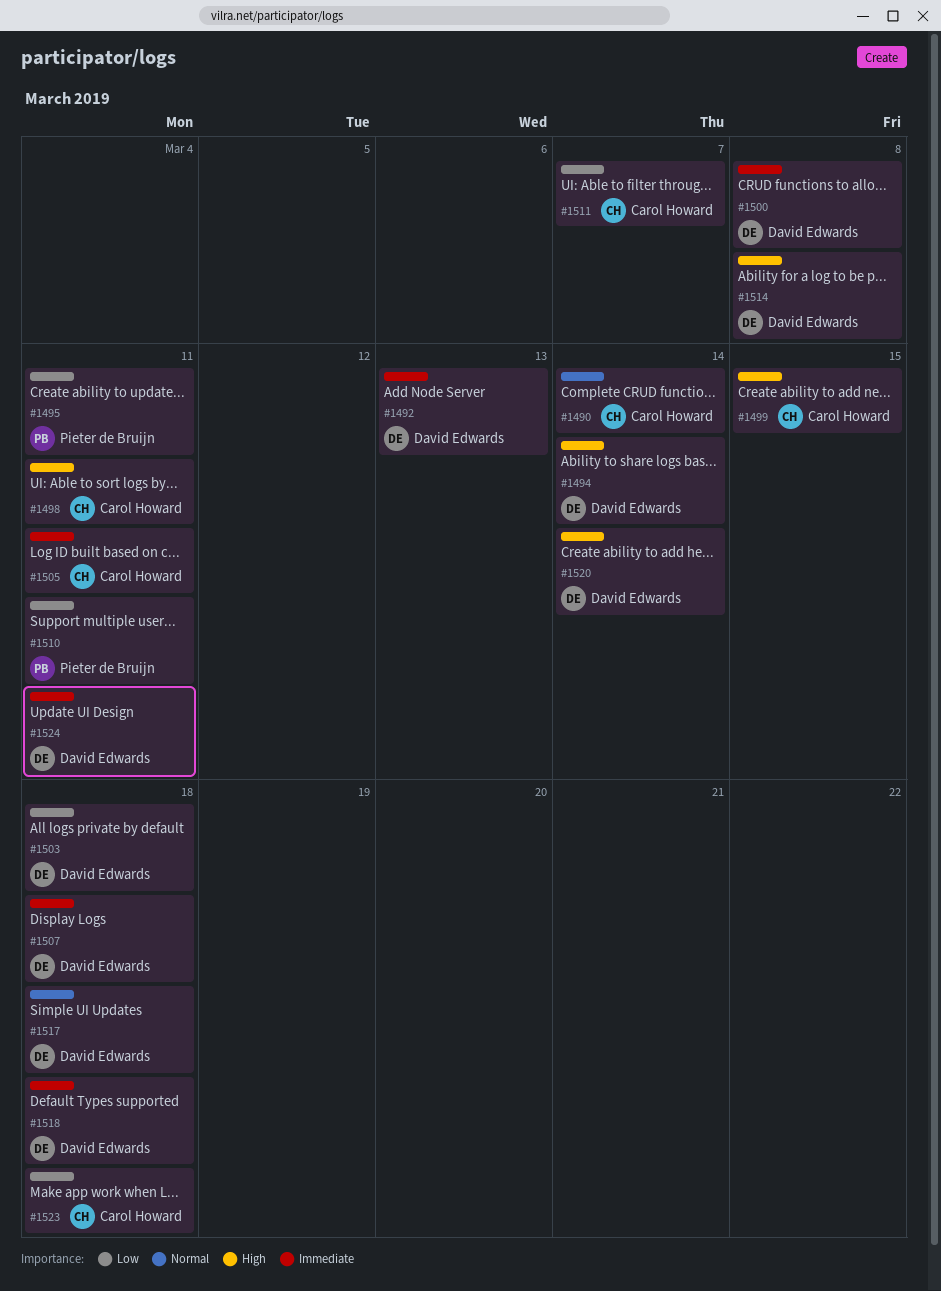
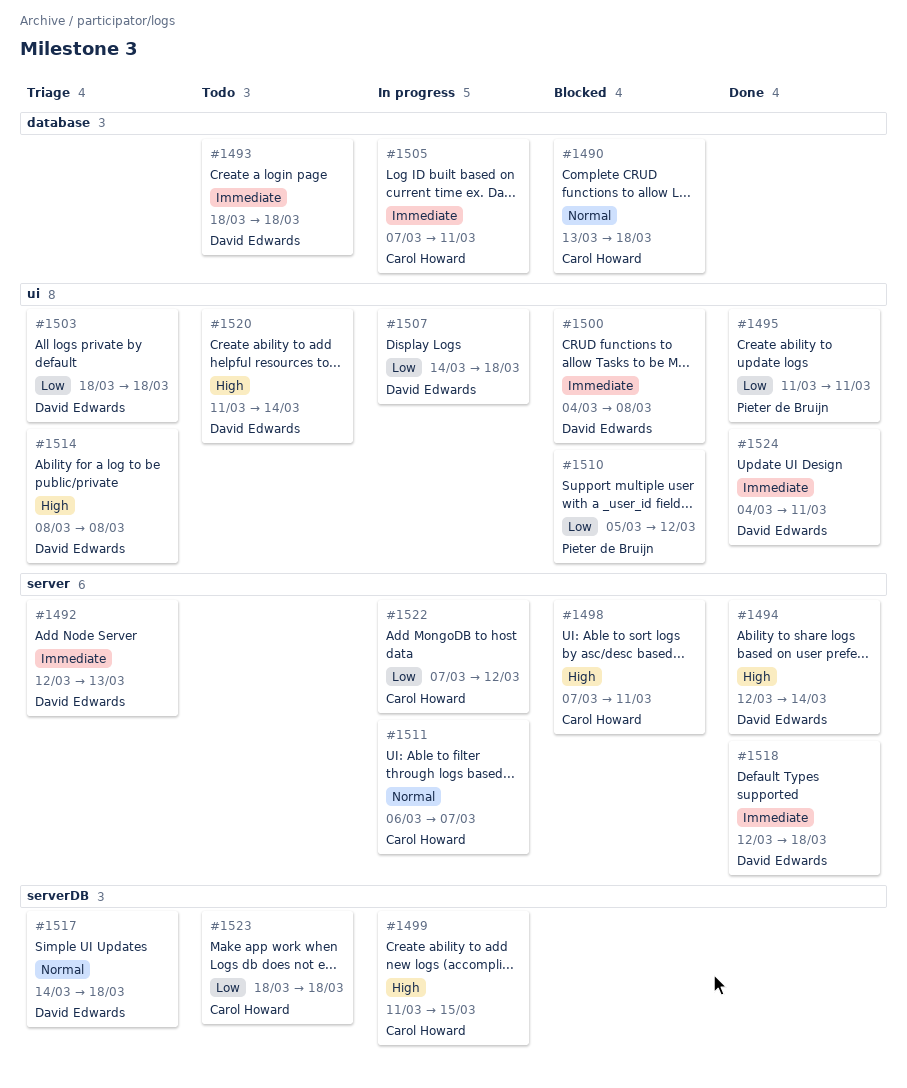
#1490, due: Mar 14 -> Mar 18
#1493: none -> present
#1507, priority: Immediate -> Low
#1510, due: Mar 11 -> Mar 12
#1511, priority: Low -> Normal
#1522: none -> present

